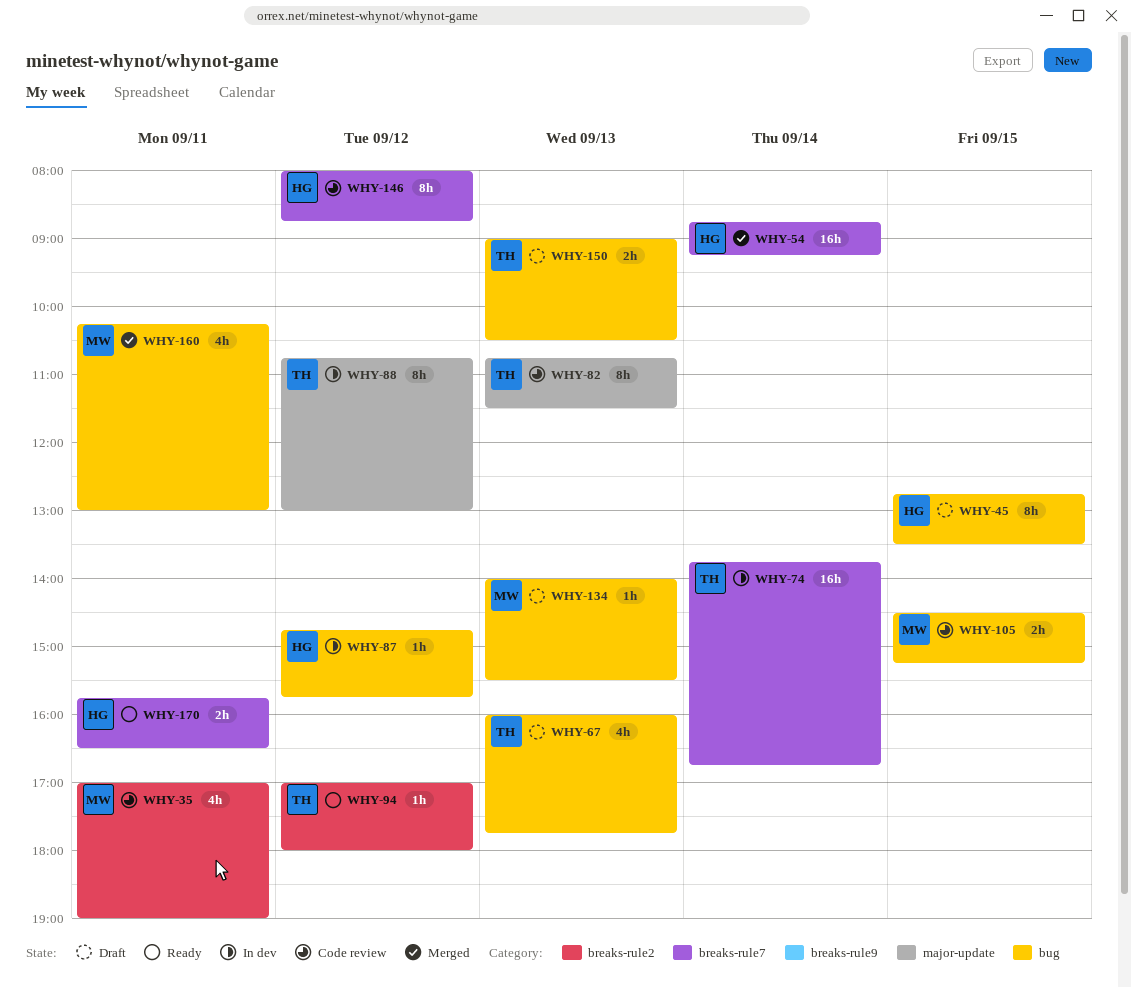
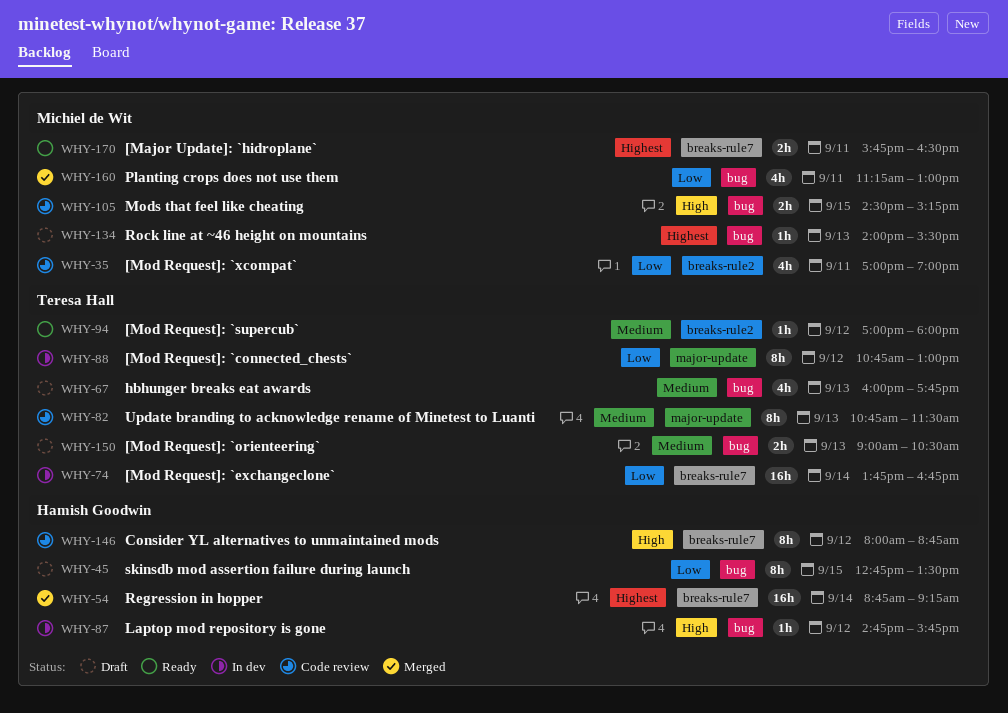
WHY-160, begins: 10:15 -> 11:15
WHY-170, owner: Hamish Goodwin -> Michiel de Wit

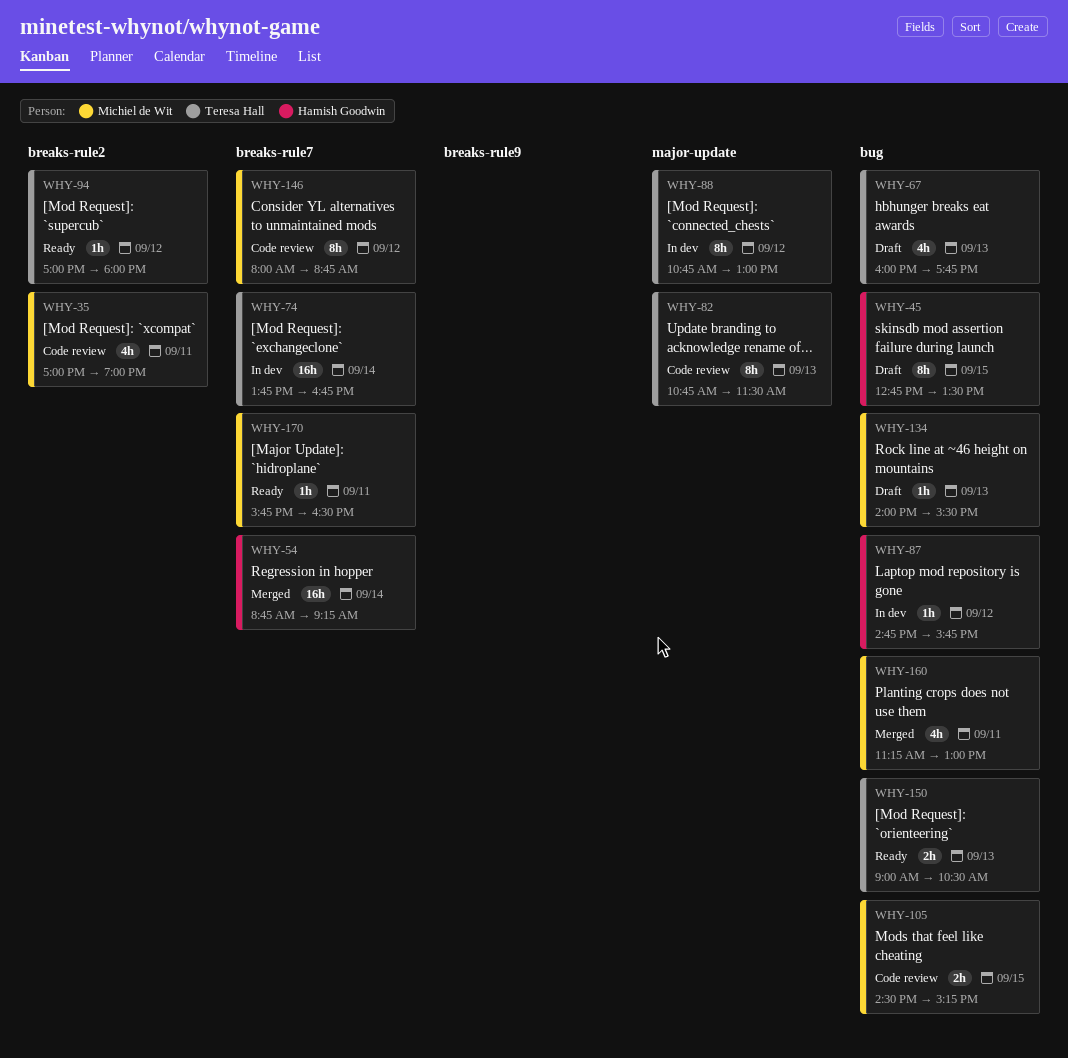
WHY-146, owner: Hamish Goodwin -> Michiel de Wit
WHY-150, status: Draft -> Ready
WHY-170, estimate: 2h -> 1h

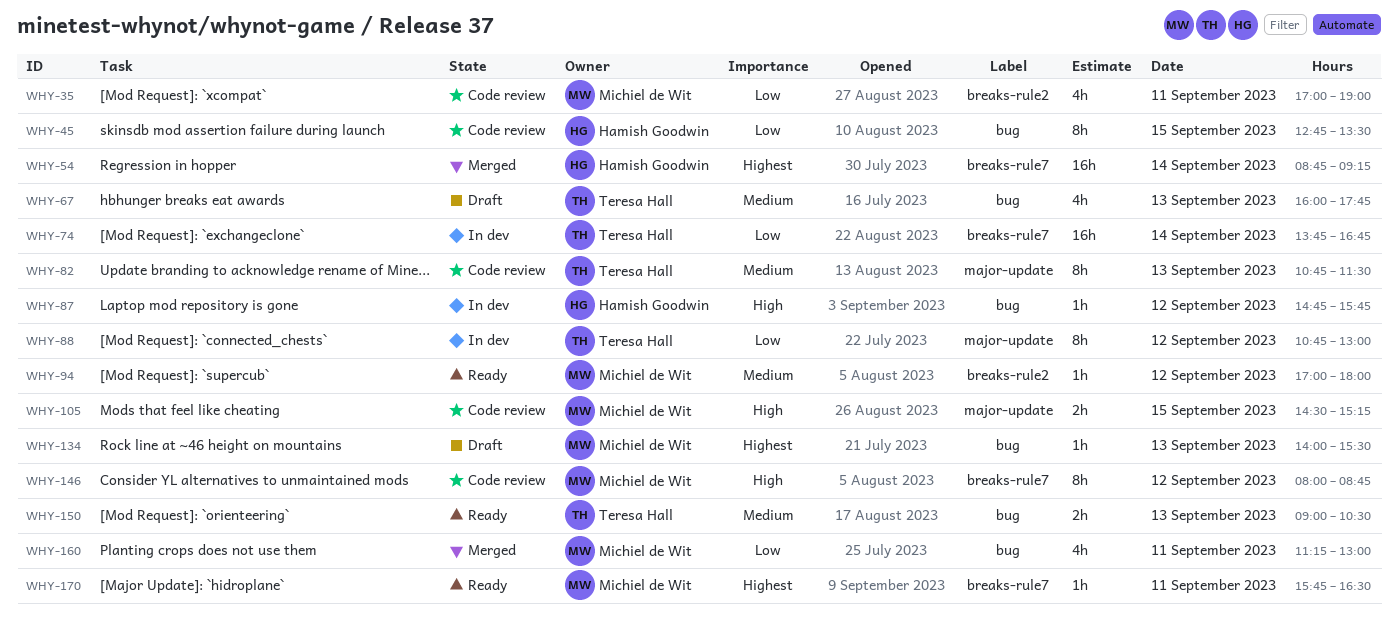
WHY-45, status: Draft -> Code review
WHY-94, owner: Teresa Hall -> Michiel de Wit
WHY-105, label: bug -> major-update

